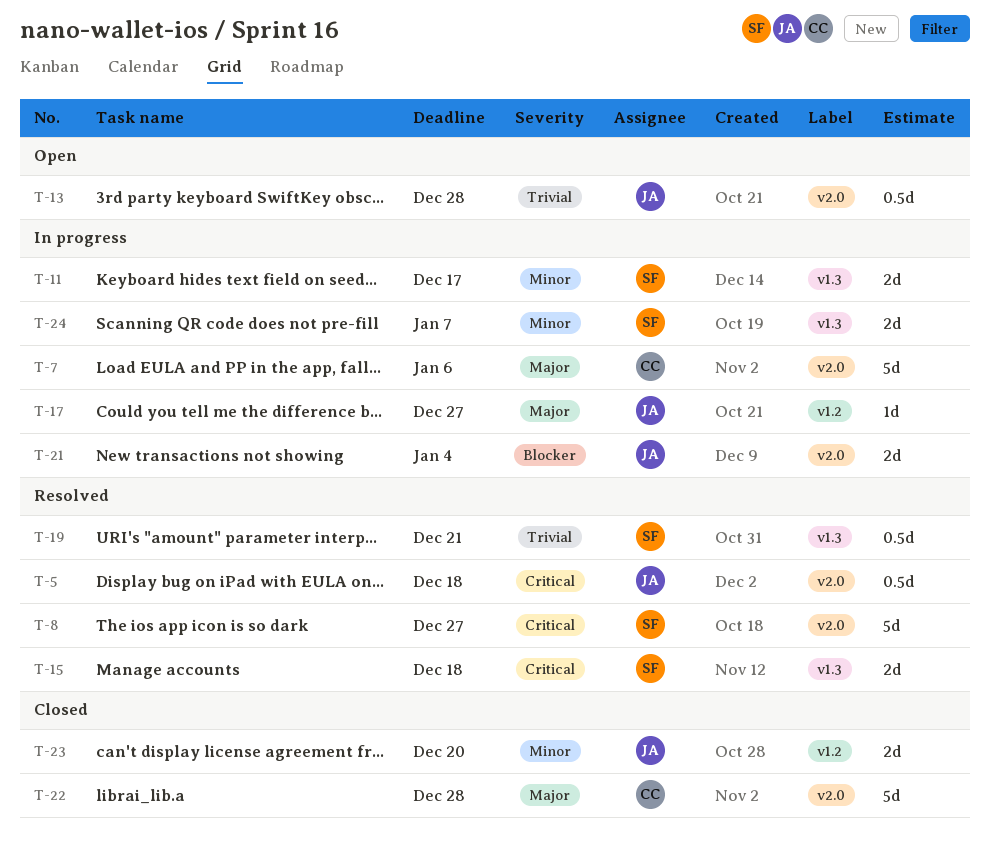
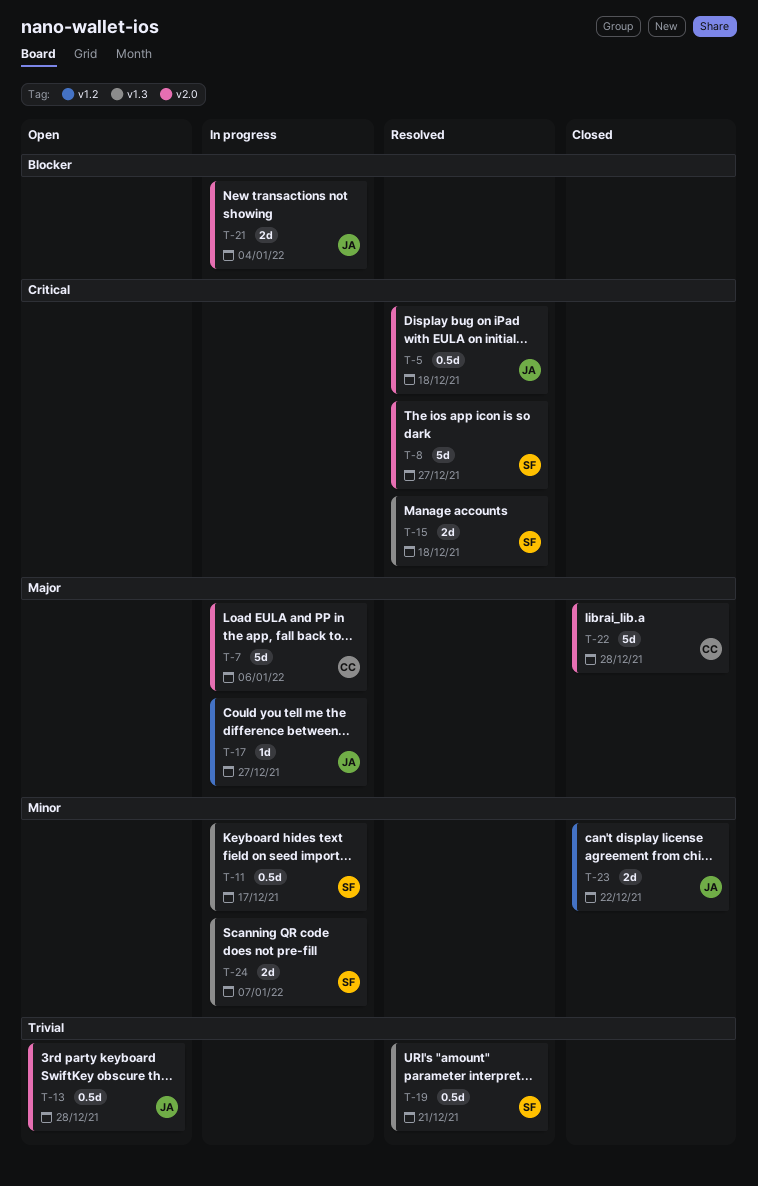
T-11, estimate: 2d -> 0.5d
T-23, due: Dec 20 -> Dec 22

